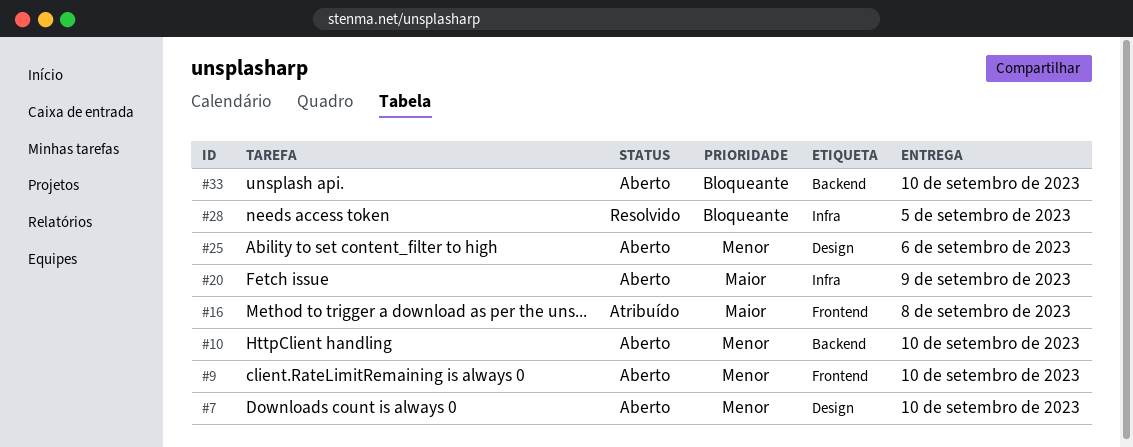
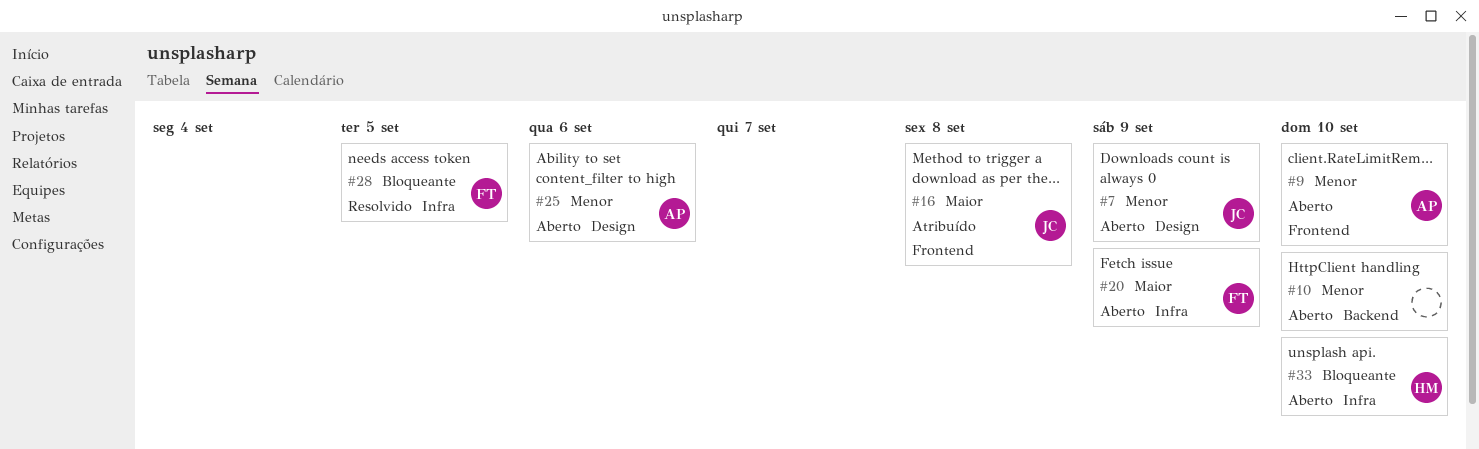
#7, due: Sep 10 -> Sep 9
#33, label: Backend -> Infra

